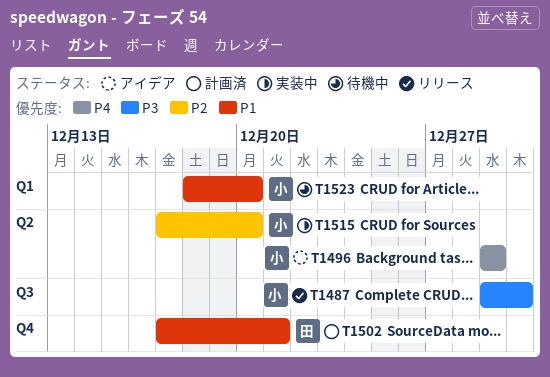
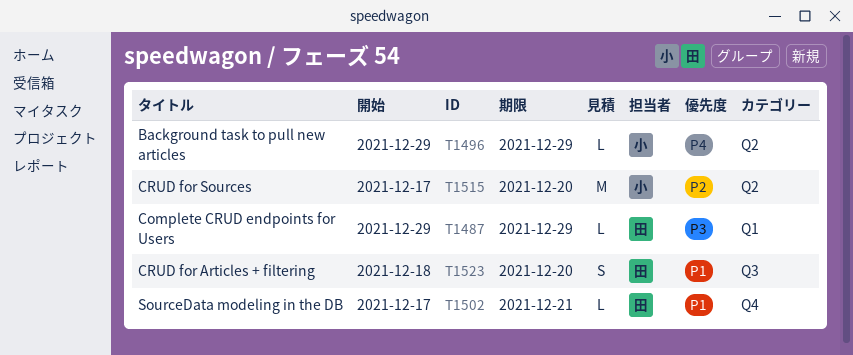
T1487, owner: 小 -> 田
T1487, label: Q3 -> Q1
T1487, due: Dec 30 -> Dec 29
T1523, owner: 小 -> 田
T1523, label: Q1 -> Q3

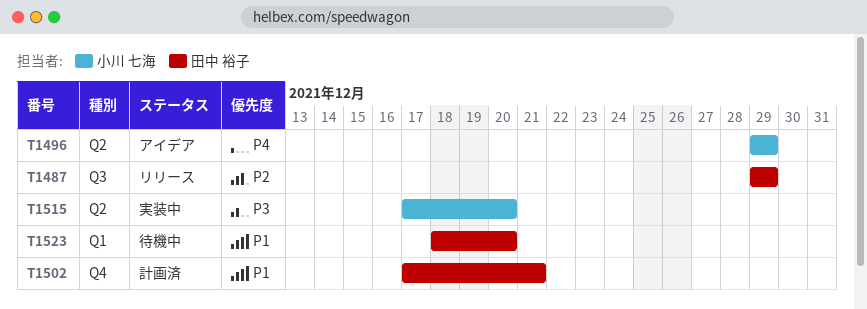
T1487, priority: P3 -> P2
T1487, label: Q1 -> Q3
T1515, priority: P2 -> P3
T1523, label: Q3 -> Q1

